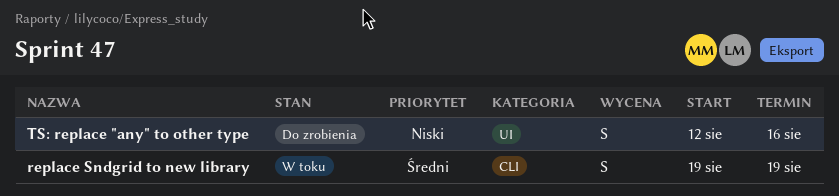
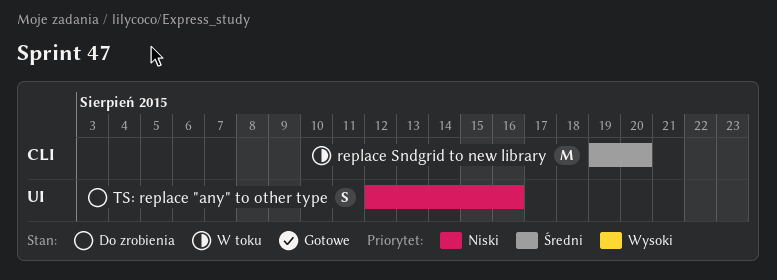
replace Sndgrid to new library, estimate: S -> M
replace Sndgrid to new library, due: Aug 19 -> Aug 20

